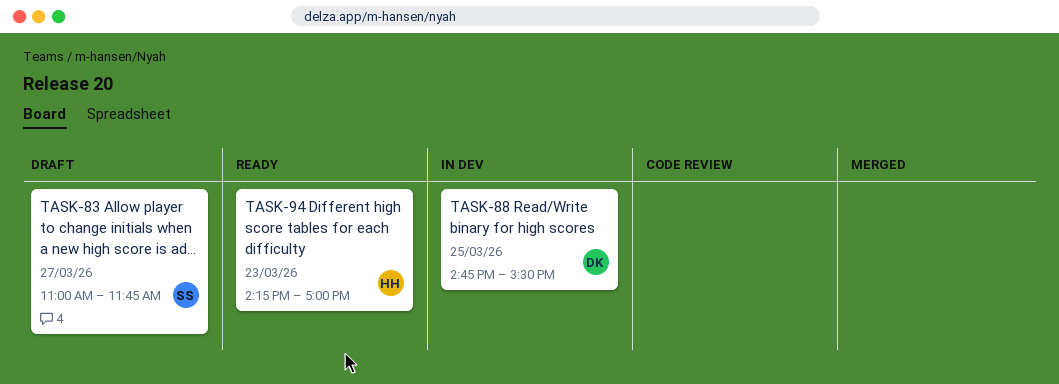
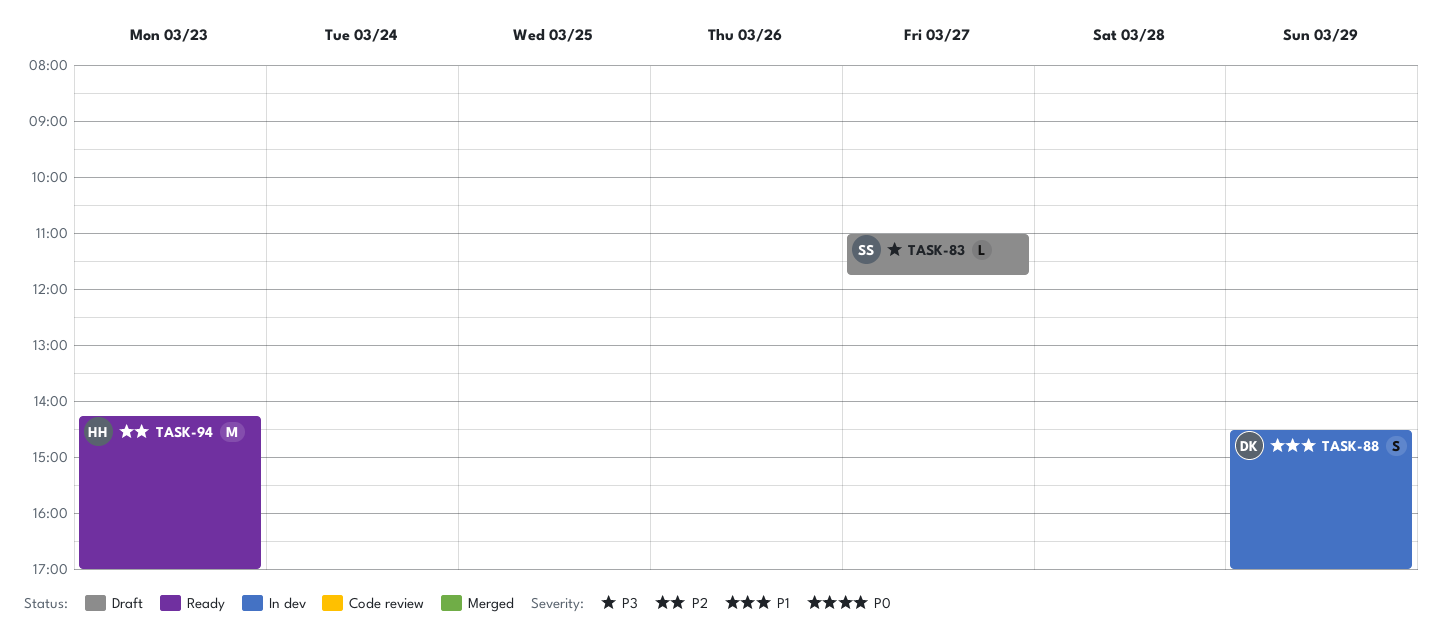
TASK-88, day: Mar 25 -> Mar 29
TASK-88, begins: 14:45 -> 14:30
TASK-88, ends: 15:30 -> 17:00

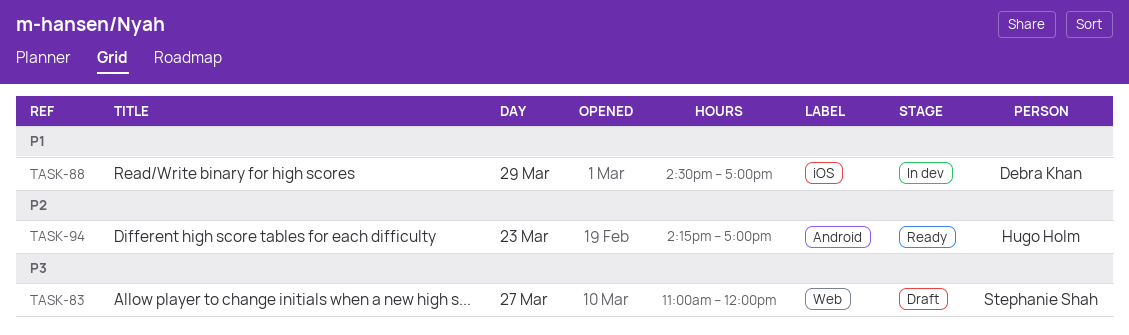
TASK-83, ends: 11:45 -> 12:00

